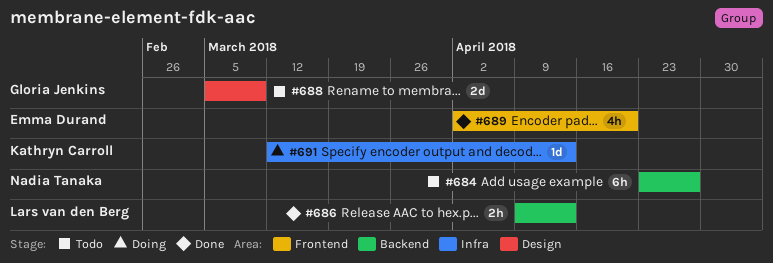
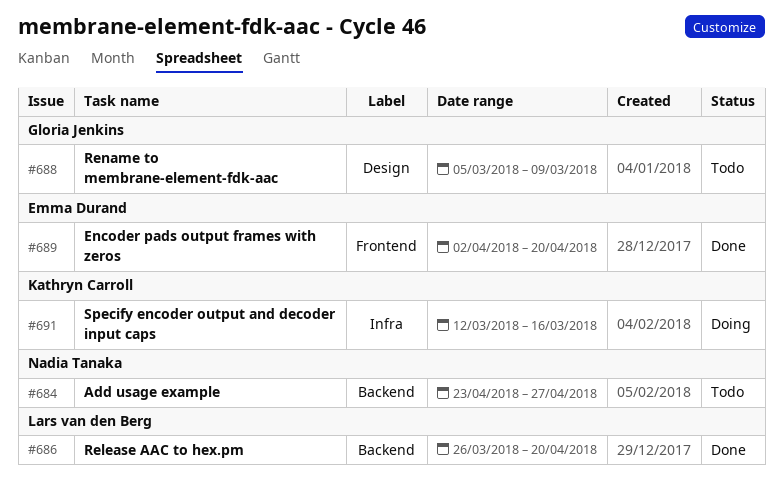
#686, start: Apr 9 -> Mar 26
#686, due: Apr 13 -> Apr 20
#691, due: Apr 13 -> Mar 16

